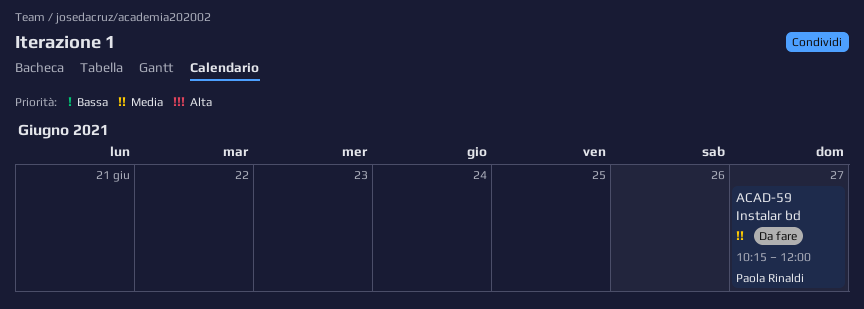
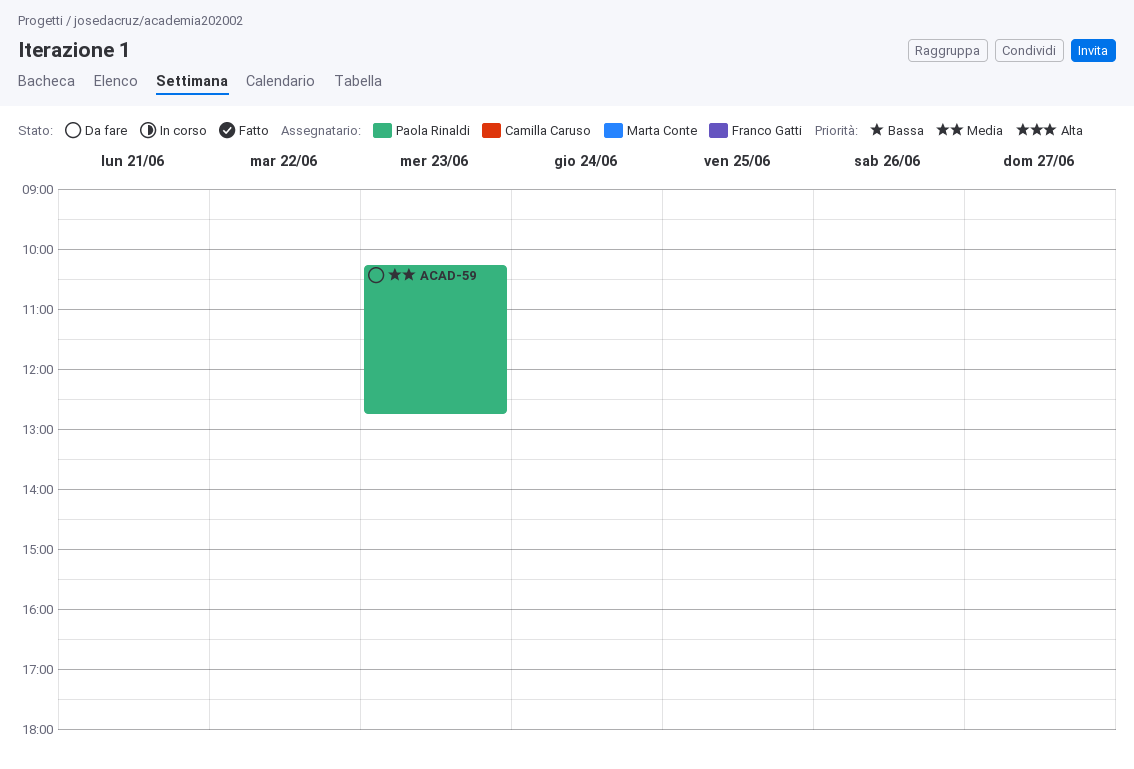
ACAD-59, day: Jun 27 -> Jun 23
ACAD-59, ends: 12:00 -> 12:45

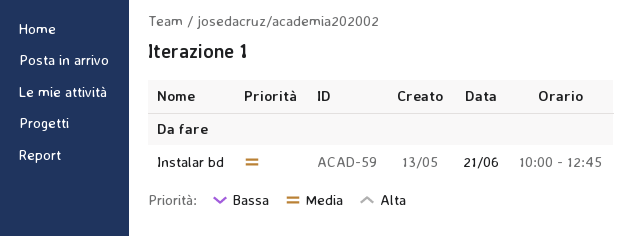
ACAD-59, day: Jun 23 -> Jun 21
ACAD-59, begins: 10:15 -> 10:00

